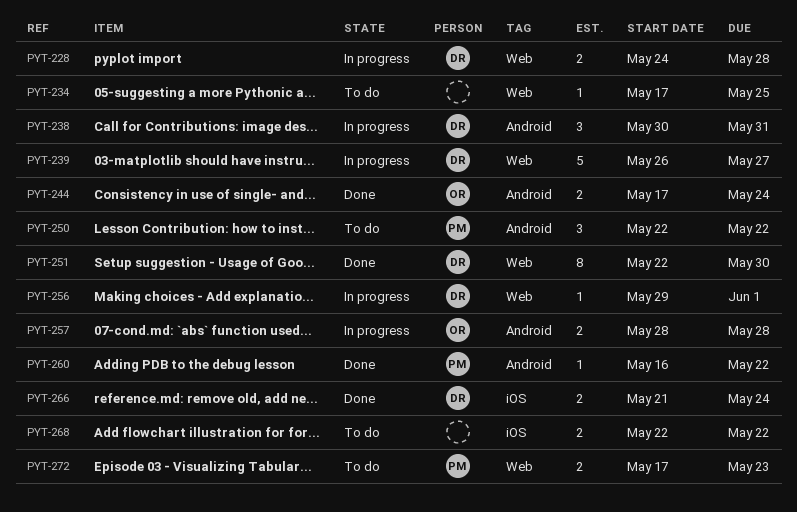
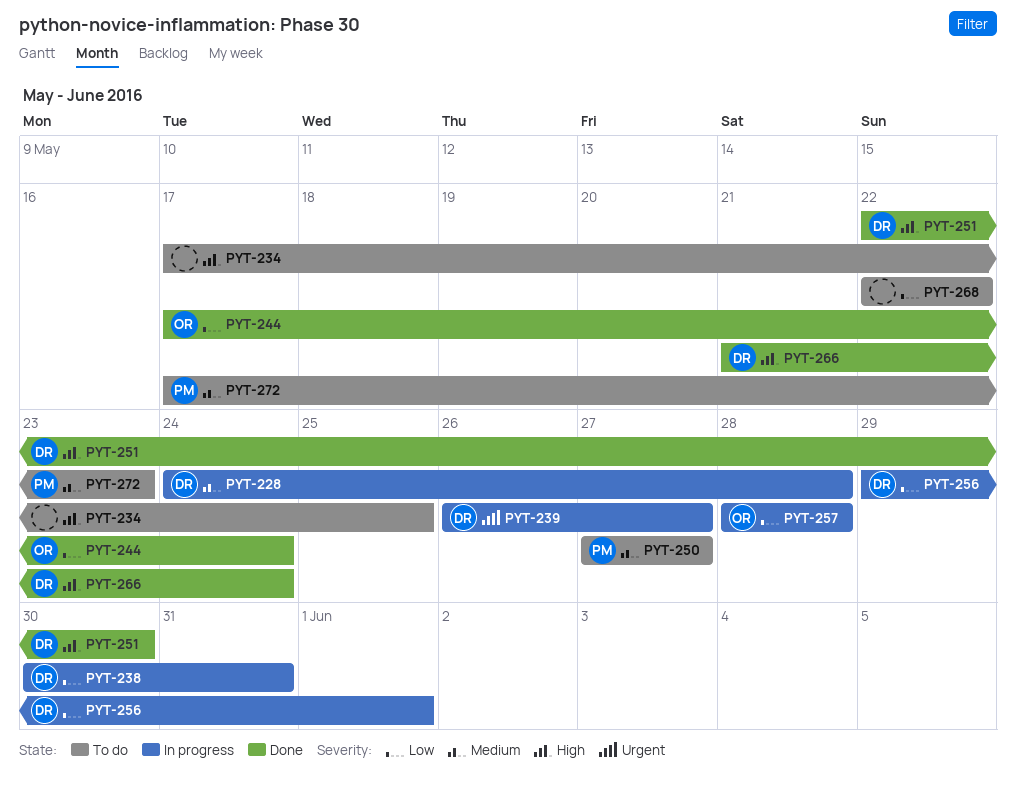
PYT-250, start: May 22 -> May 27
PYT-250, due: May 22 -> May 27
PYT-260: present -> none

